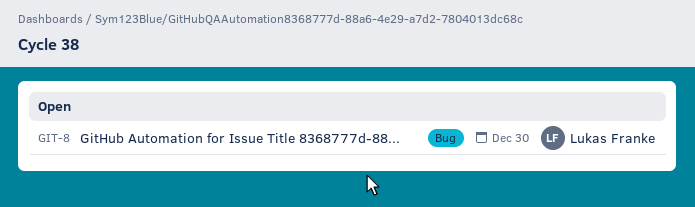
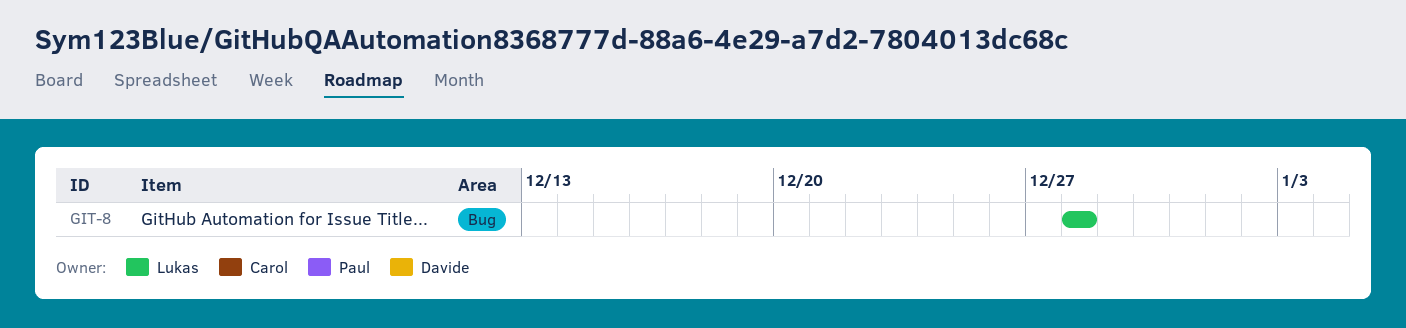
GIT-8, due: Dec 30 -> Dec 28

